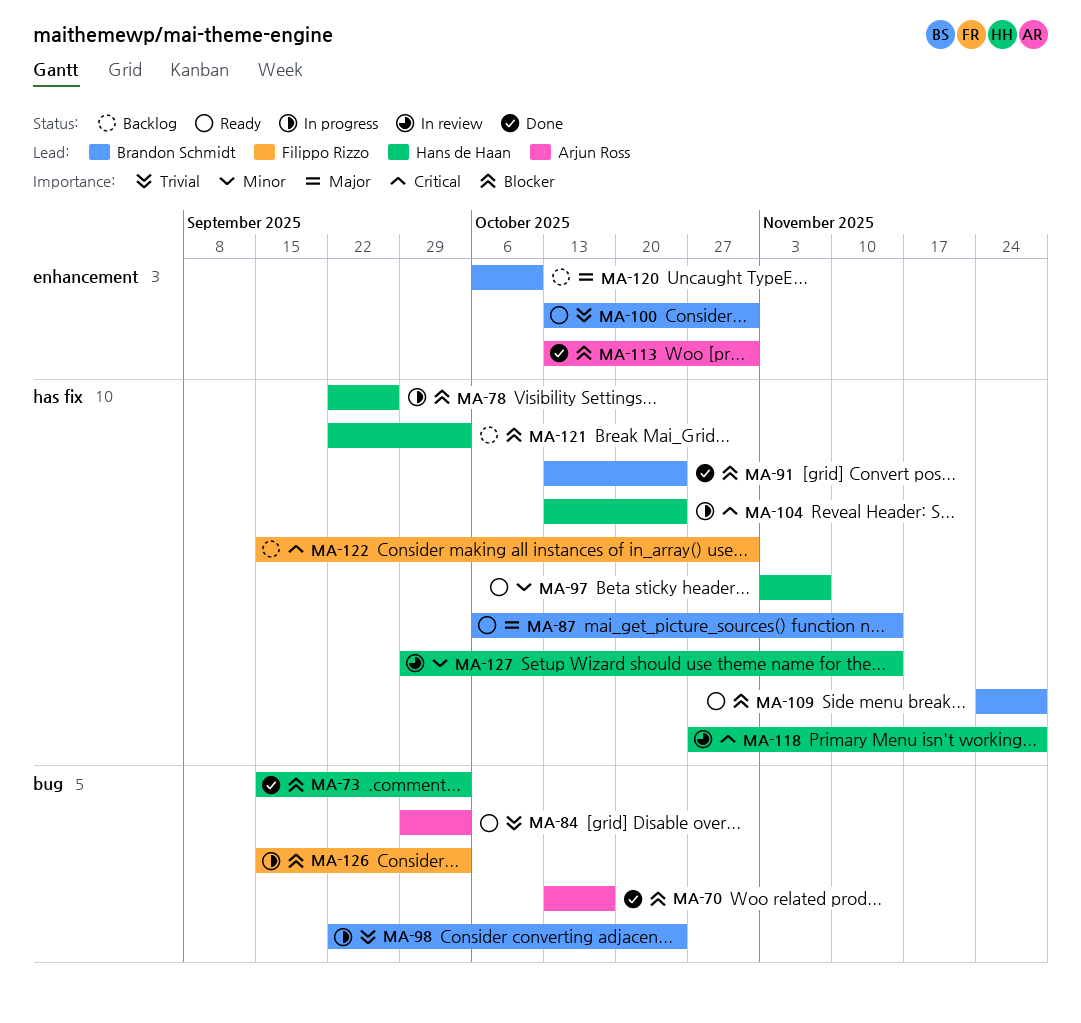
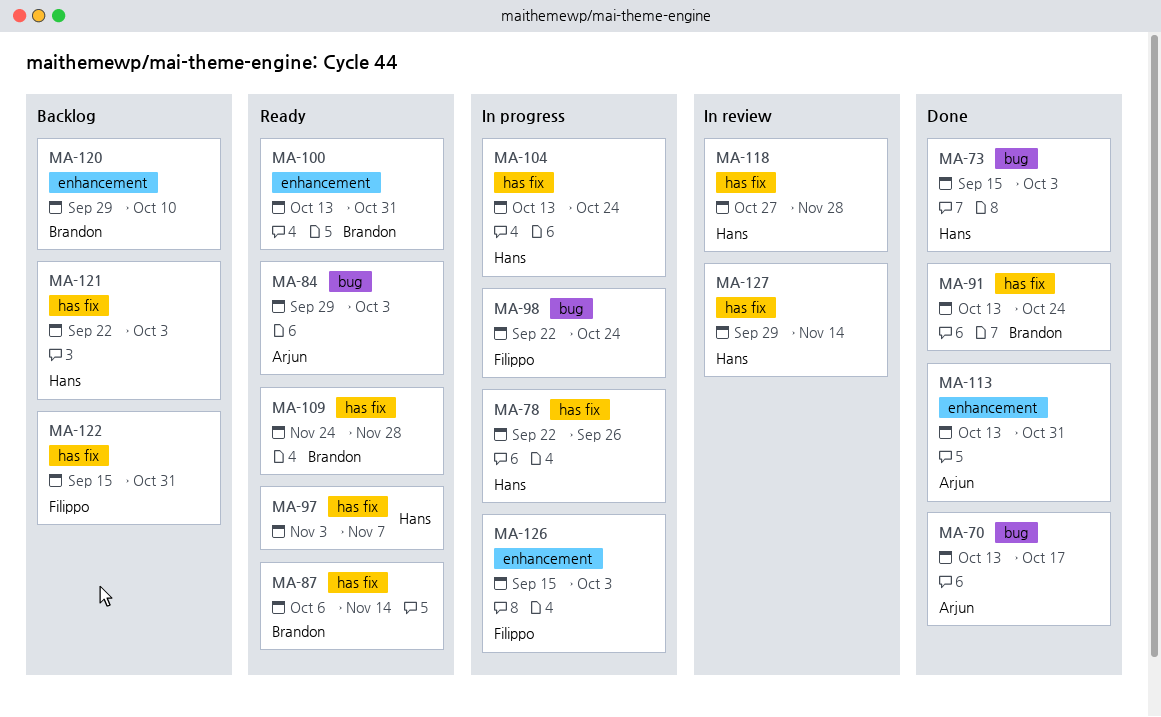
MA-98, owner: Brandon Schmidt -> Filippo Rizzo
MA-120, start: Oct 6 -> Sep 29
MA-126, label: bug -> enhancement

